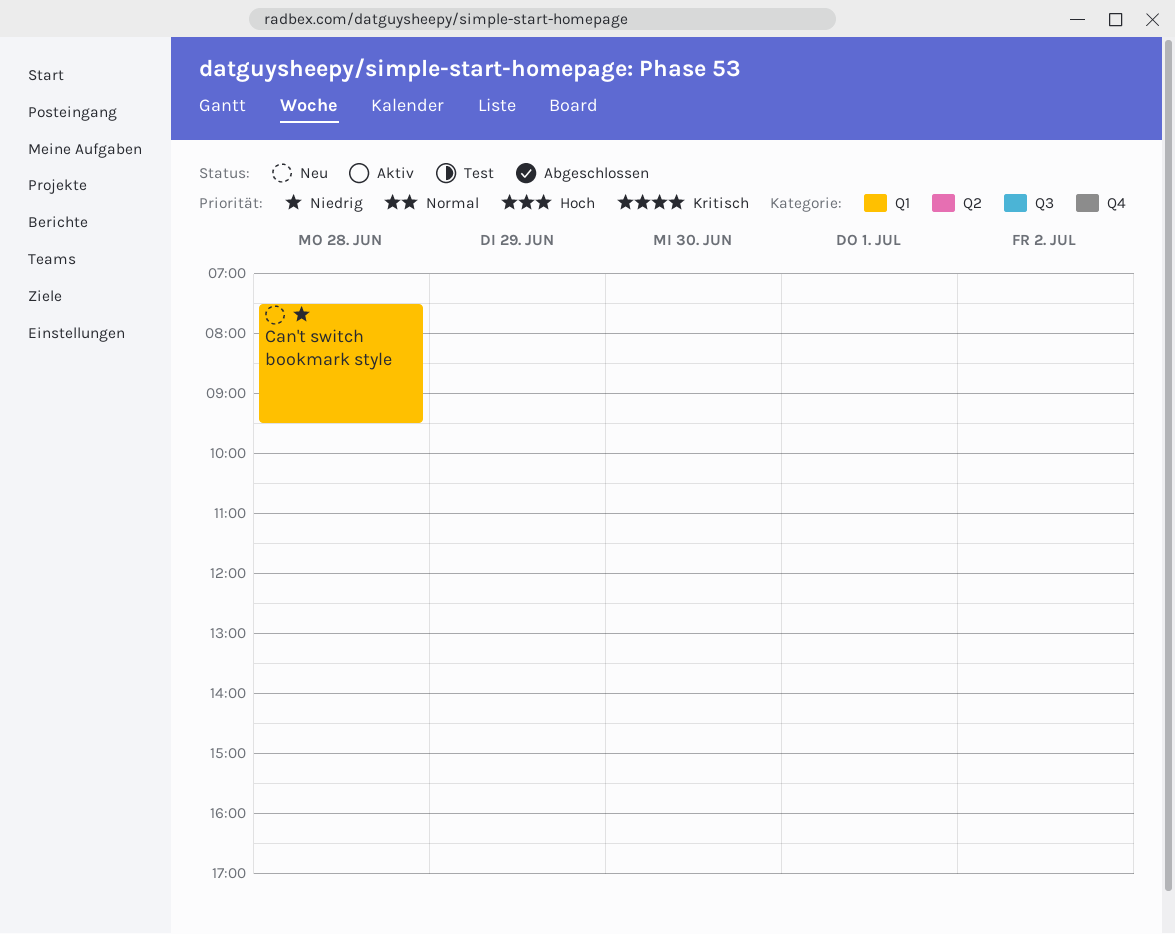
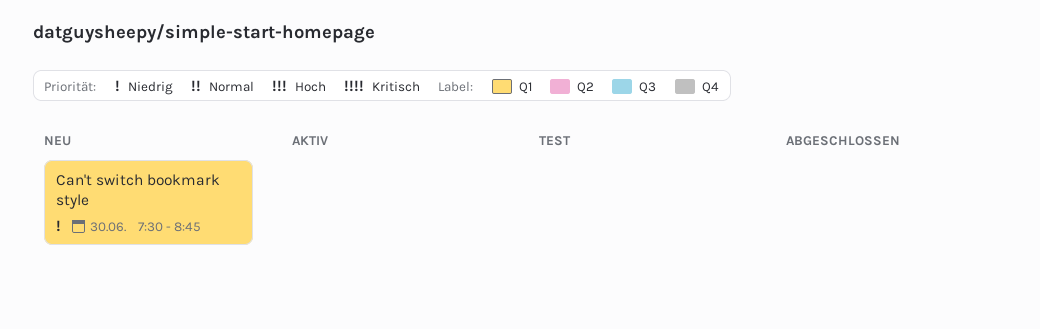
Can't switch bookmark style, day: Jun 28 -> Jun 30
Can't switch bookmark style, ends: 09:30 -> 08:45

